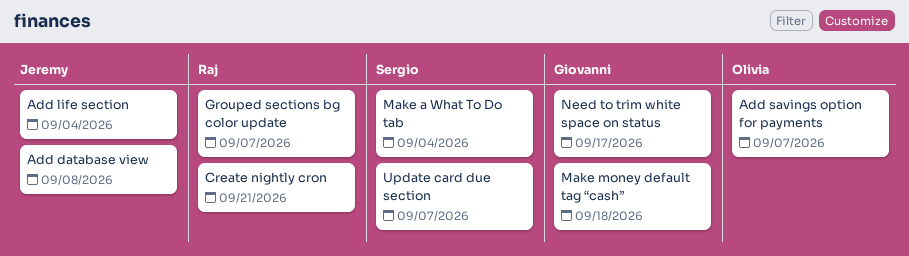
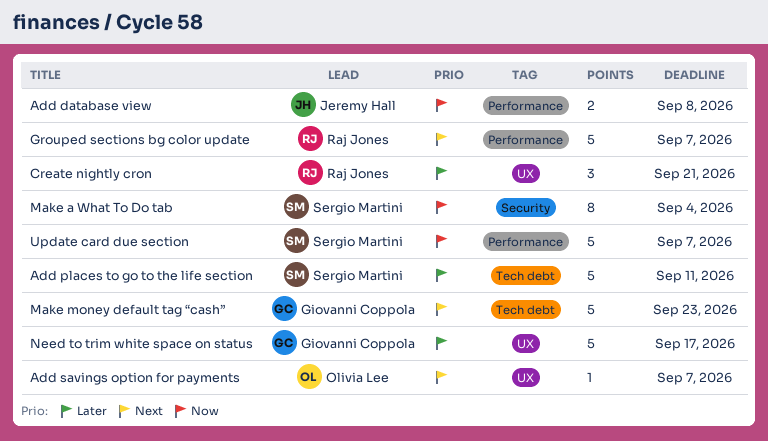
Add life section: present -> none
Add places to go to the life section: none -> present
Make money default tag “cash”, due: Sep 18 -> Sep 23

